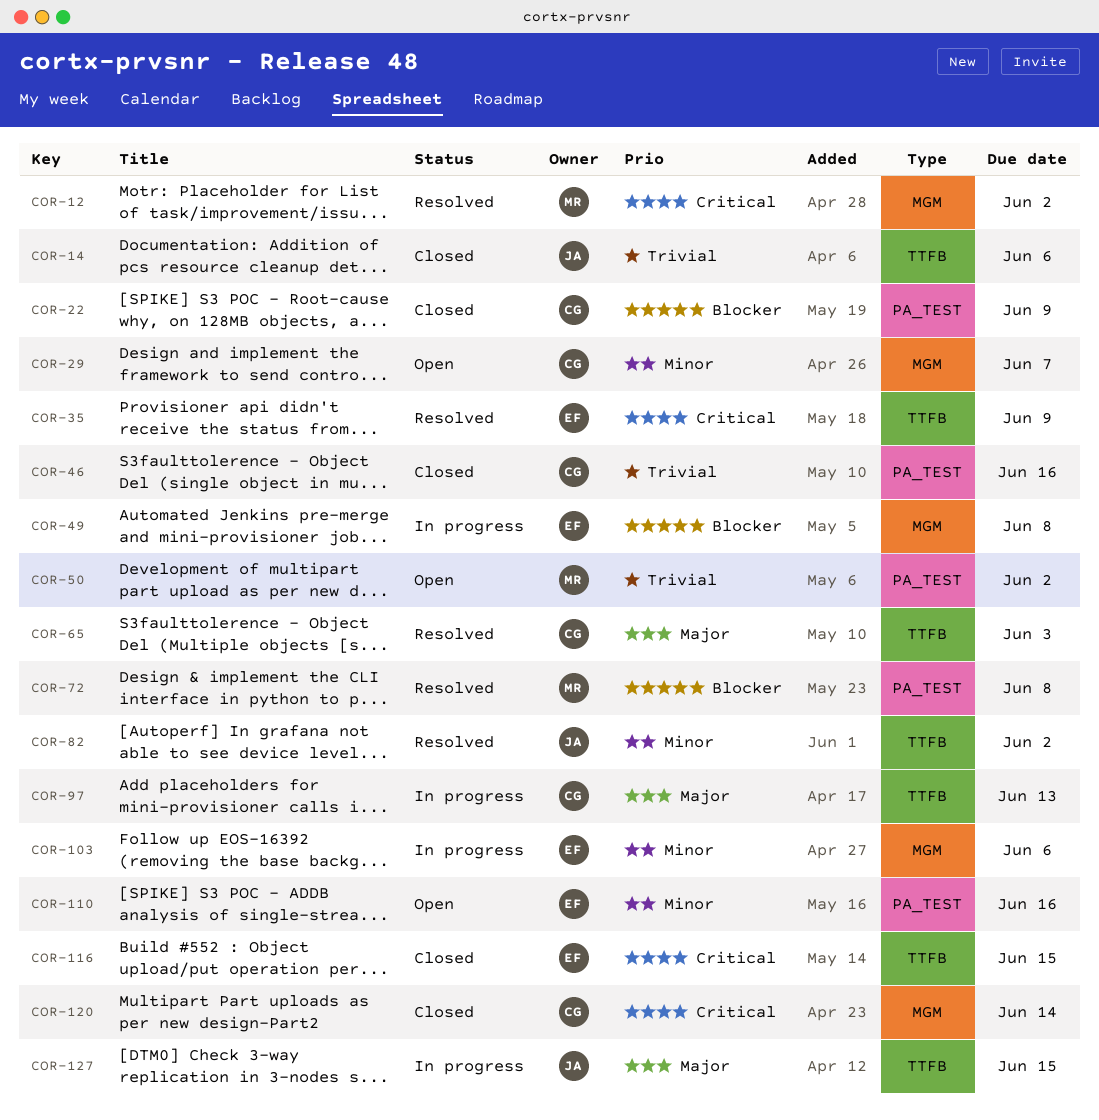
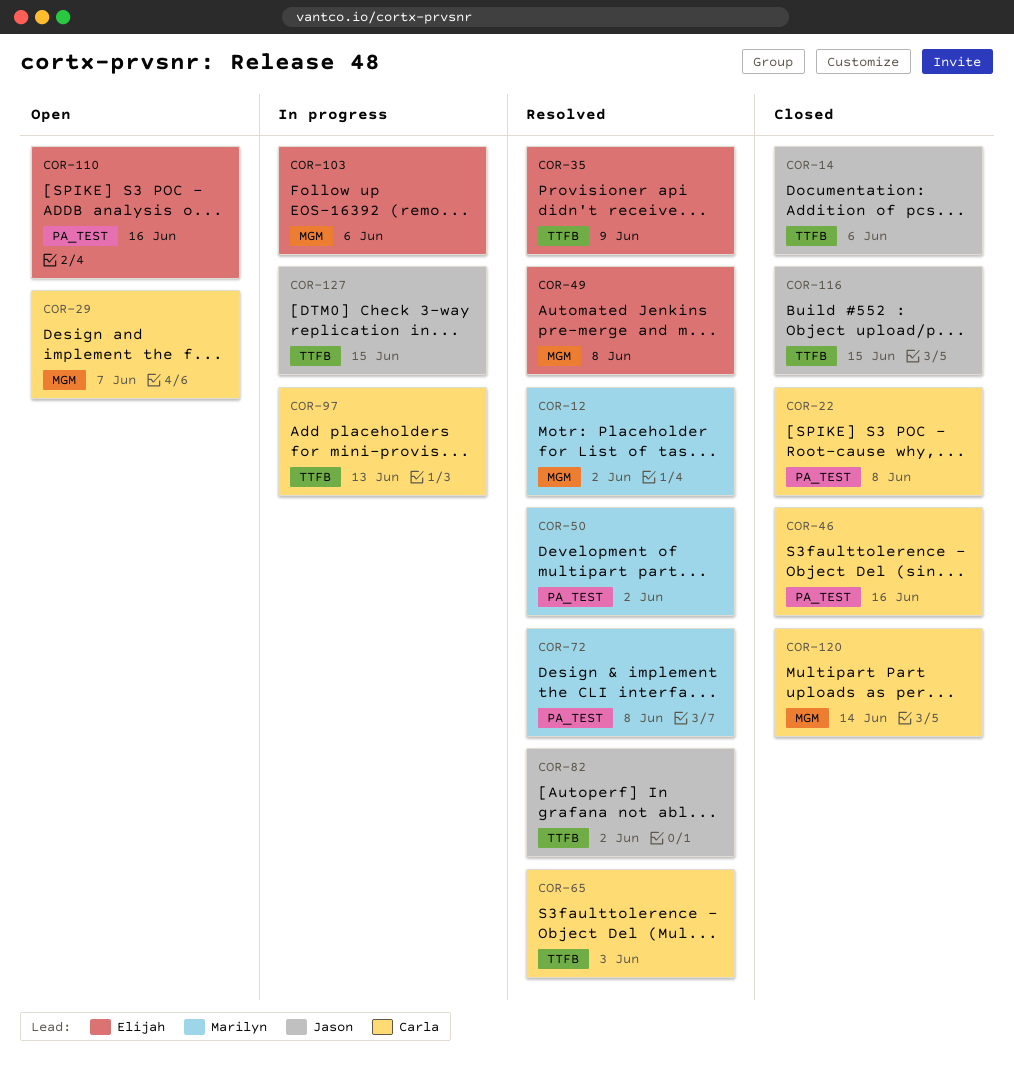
COR-22, due: Jun 9 -> Jun 8
COR-49, status: In progress -> Resolved
COR-50, status: Open -> Resolved
COR-116, owner: Elijah -> Jason

